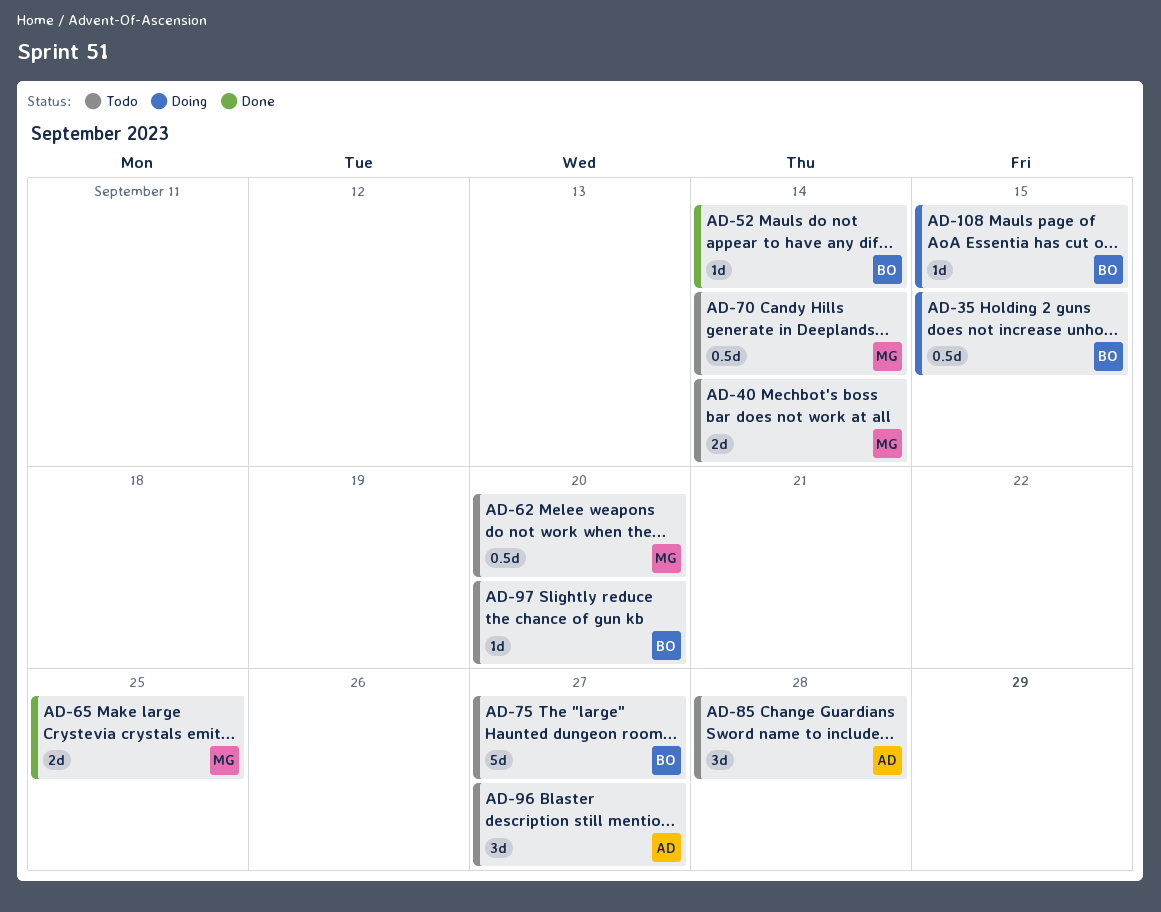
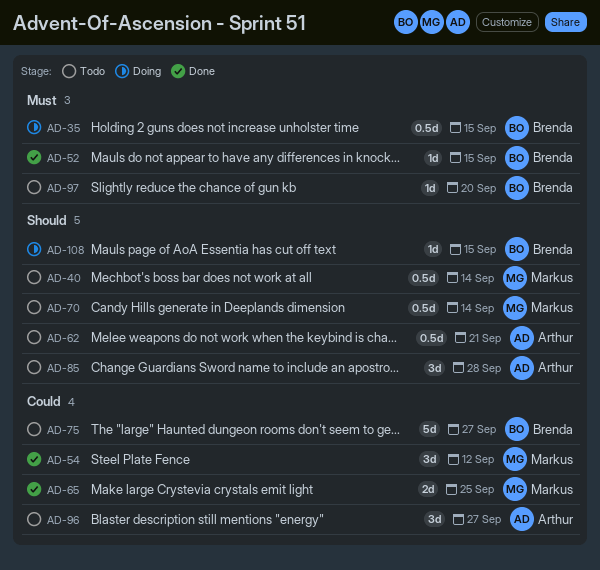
AD-40, estimate: 2d -> 0.5d
AD-52, due: Sep 14 -> Sep 15
AD-54: none -> present
AD-62, owner: Markus -> Arthur
AD-62, due: Sep 20 -> Sep 21

